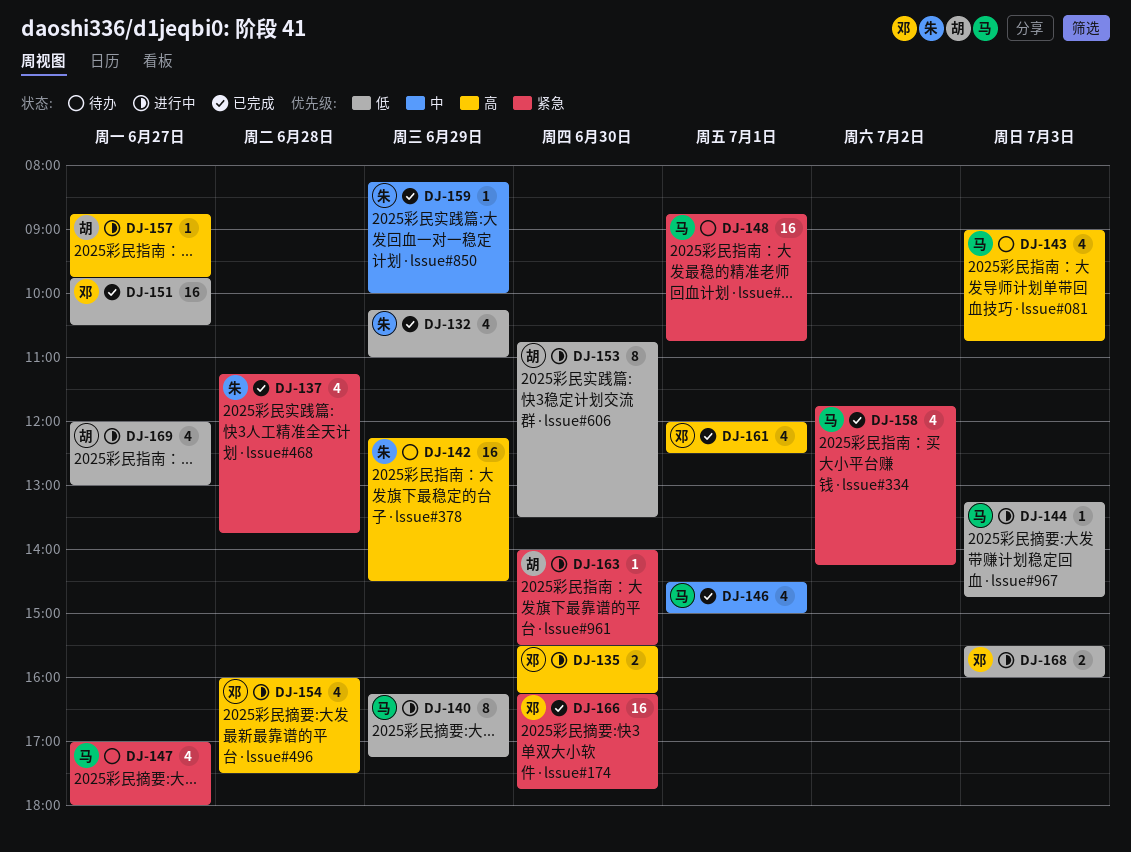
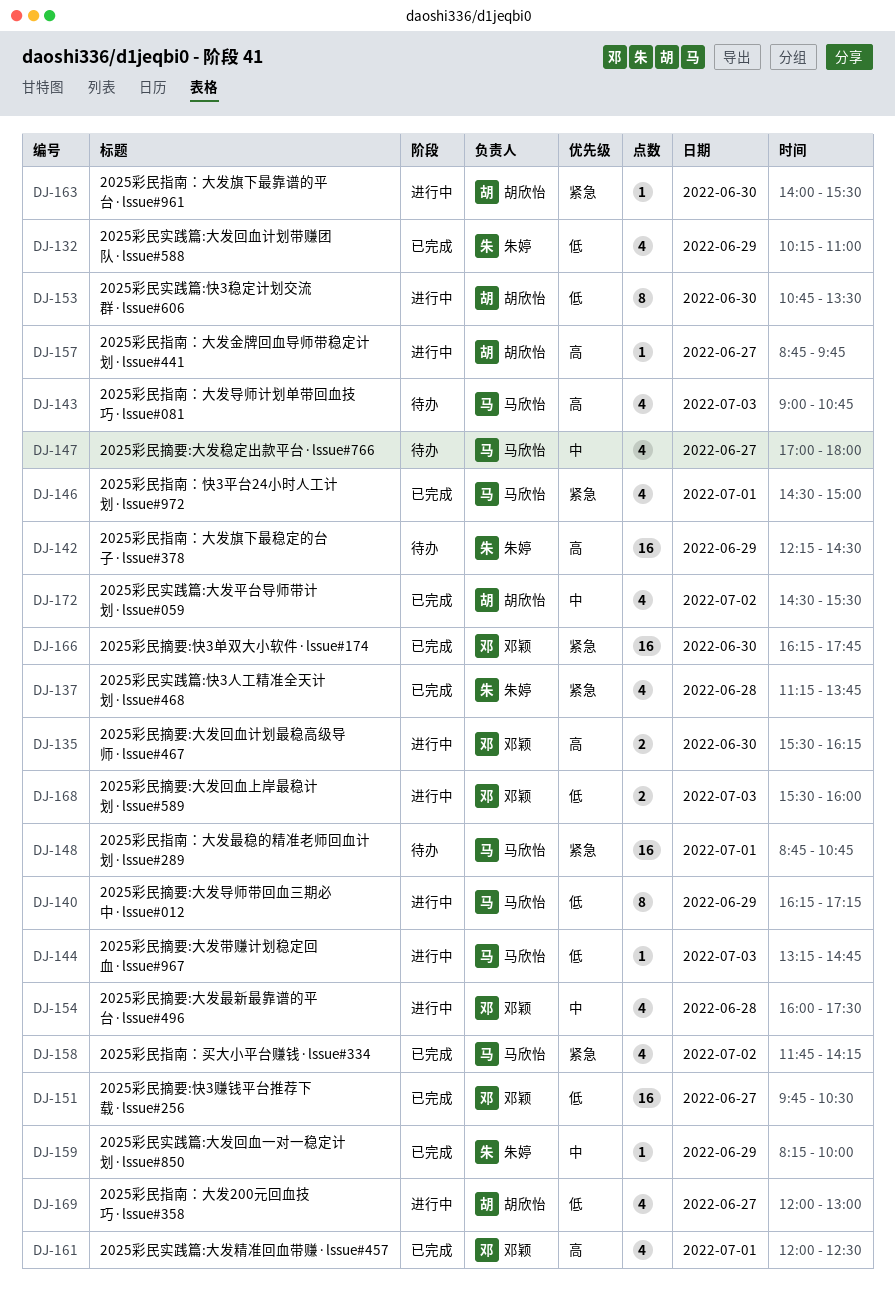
DJ-146, priority: 中 -> 紧急
DJ-147, priority: 紧急 -> 中
DJ-154, priority: 高 -> 中
DJ-172: none -> present

